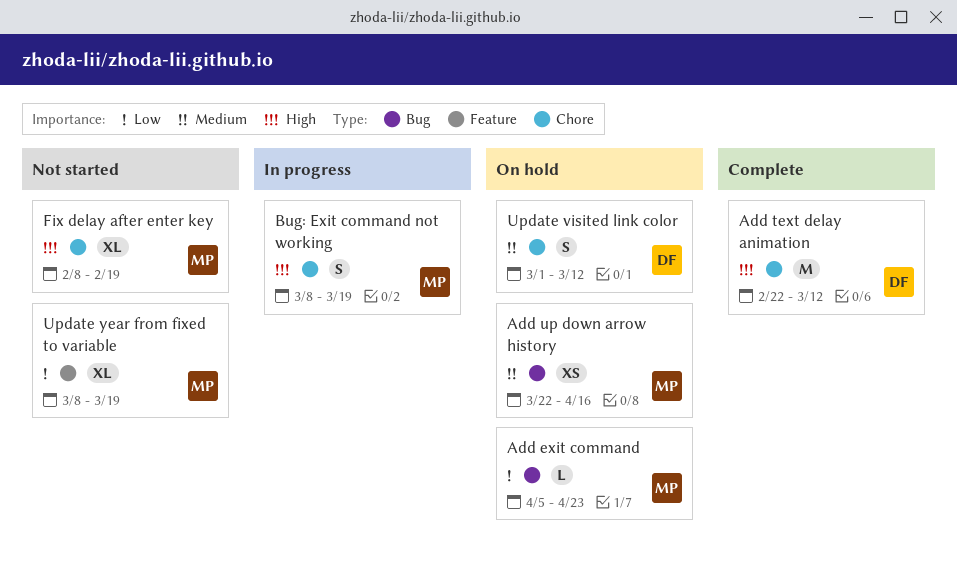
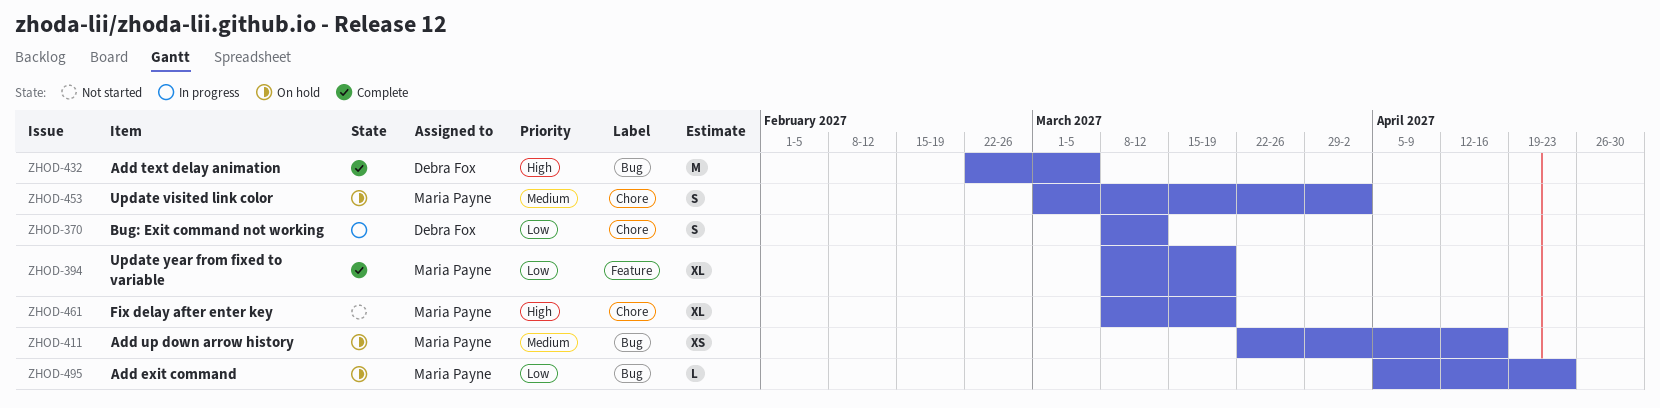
Add text delay animation, label: Chore -> Bug
Add text delay animation, due: Mar 12 -> Mar 5
Bug: Exit command not working, owner: Maria Payne -> Debra Fox
Bug: Exit command not working, priority: High -> Low
Bug: Exit command not working, due: Mar 19 -> Mar 12
Fix delay after enter key, start: Feb 8 -> Mar 8
Fix delay after enter key, due: Feb 19 -> Mar 19
Update visited link color, owner: Debra Fox -> Maria Payne
Update visited link color, due: Mar 12 -> Apr 2
Update year from fixed to variable, status: Not started -> Complete

